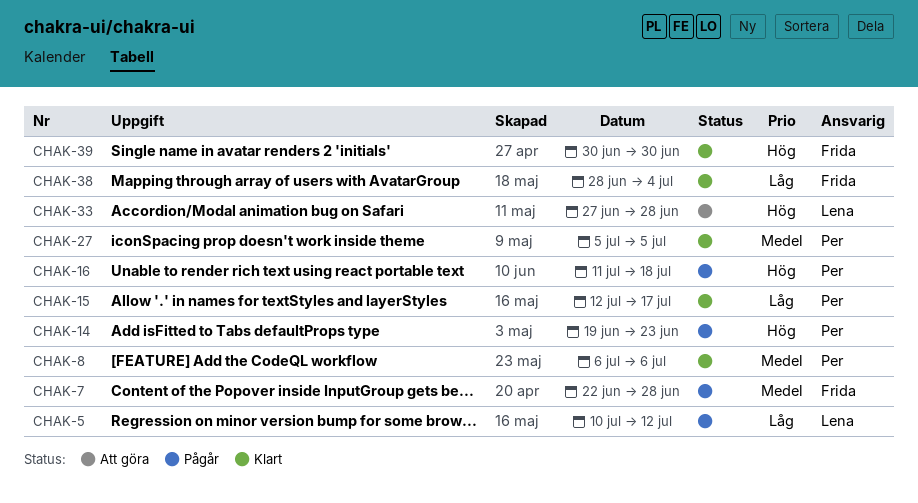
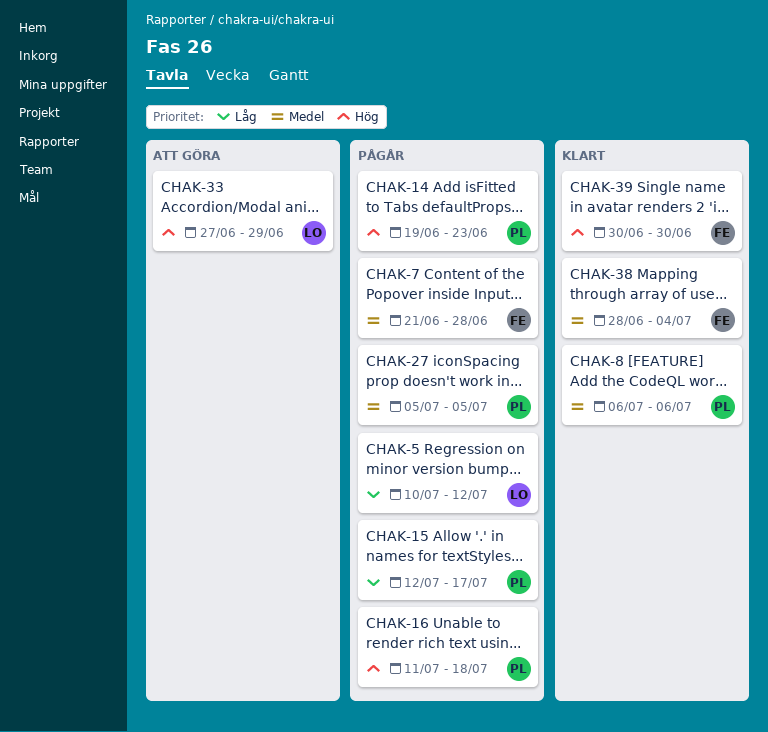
CHAK-7, start: Jun 22 -> Jun 21
CHAK-15, status: Klart -> Pågår
CHAK-27, status: Klart -> Pågår
CHAK-33, due: Jun 28 -> Jun 29
CHAK-38, priority: Låg -> Medel

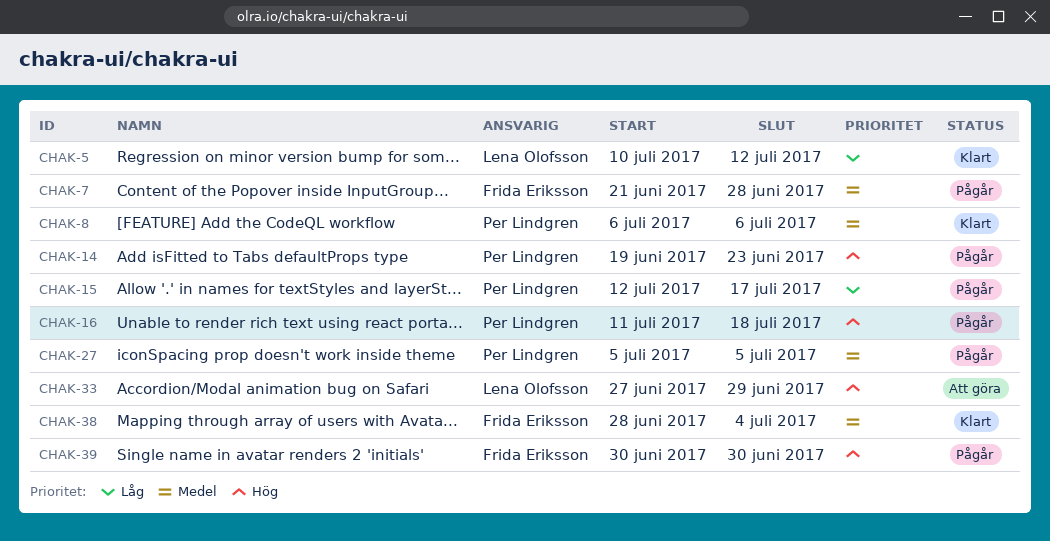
CHAK-5, status: Pågår -> Klart
CHAK-39, status: Klart -> Pågår

